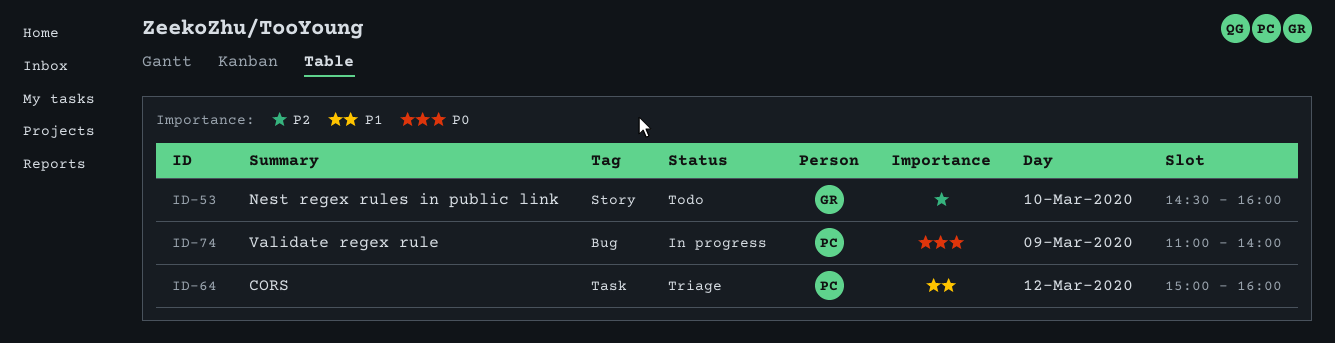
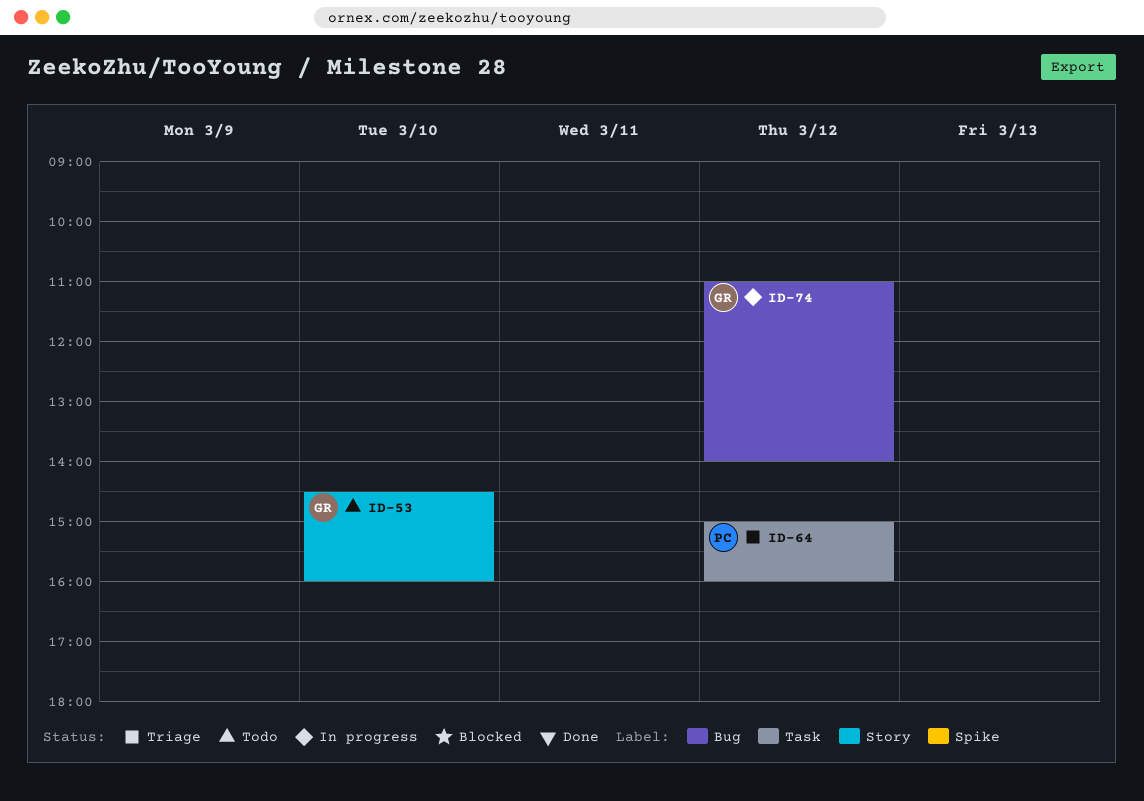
ID-74, owner: PC -> GR
ID-74, day: Mar 9 -> Mar 12

